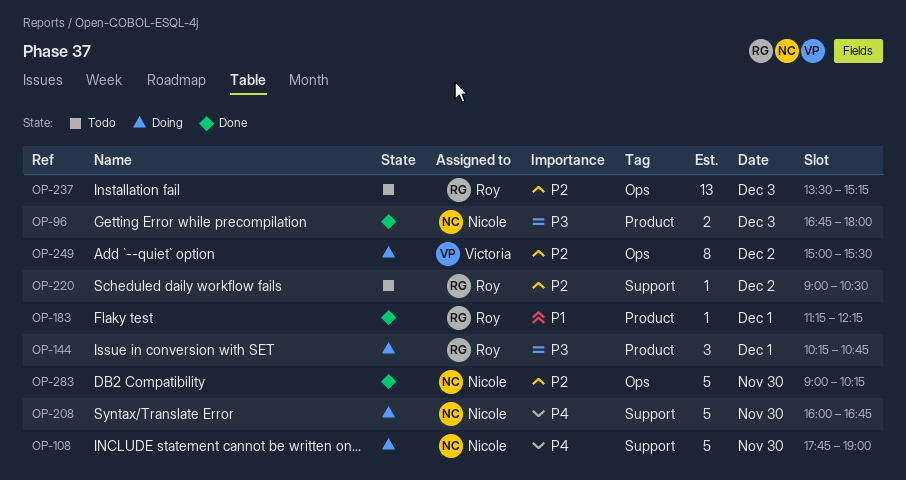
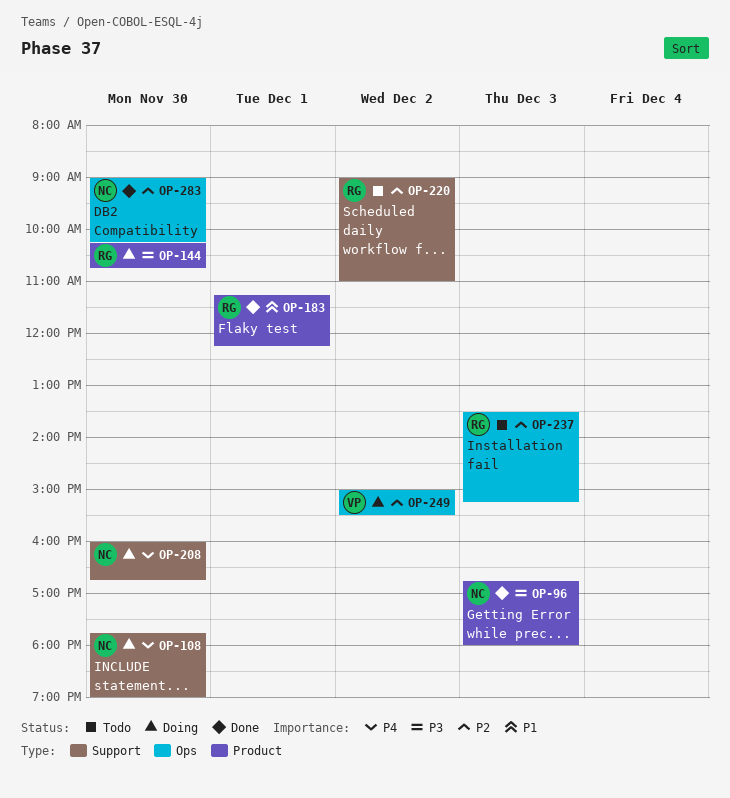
OP-144, day: Dec 1 -> Nov 30
OP-220, ends: 10:30 -> 11:00

